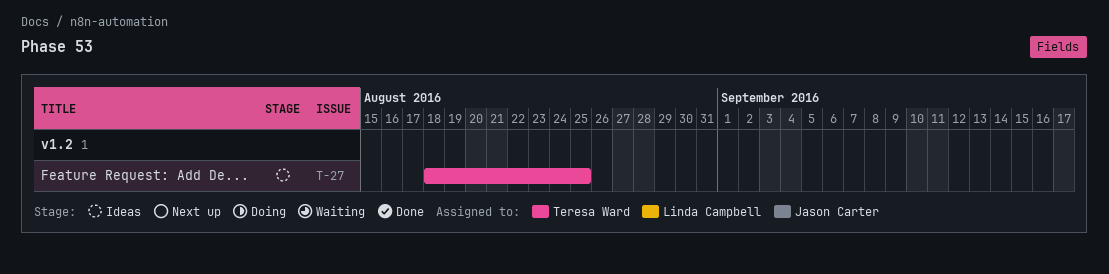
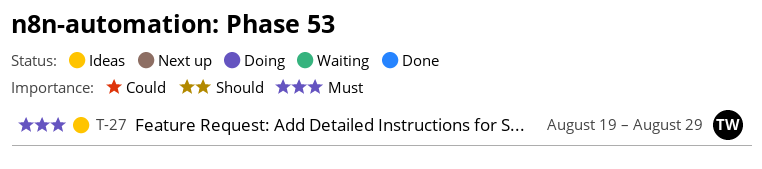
T-27, start: Aug 18 -> Aug 19
T-27, due: Aug 25 -> Aug 29

